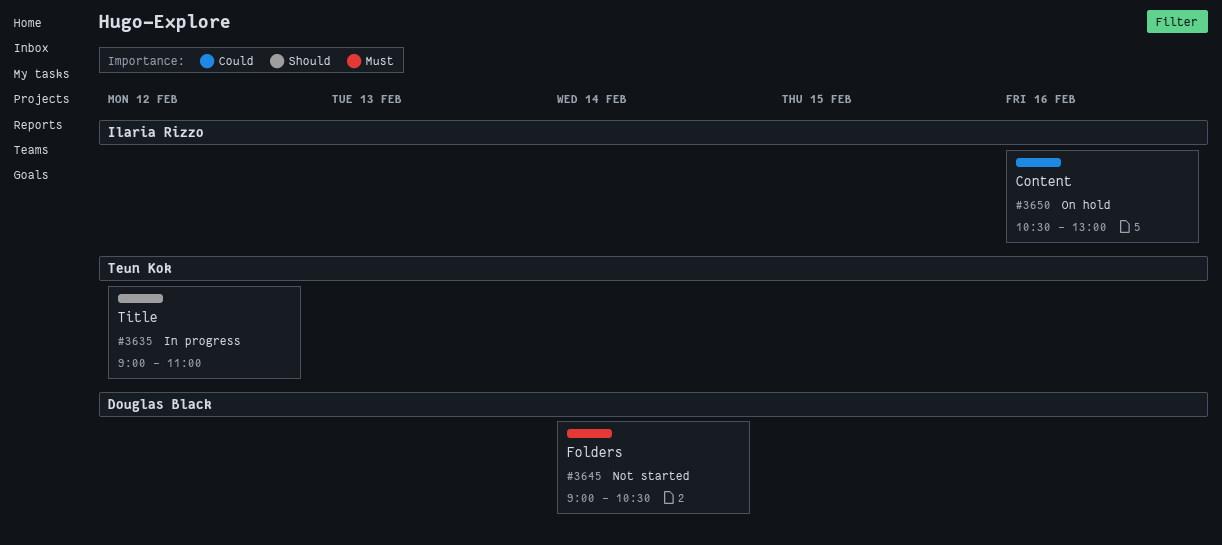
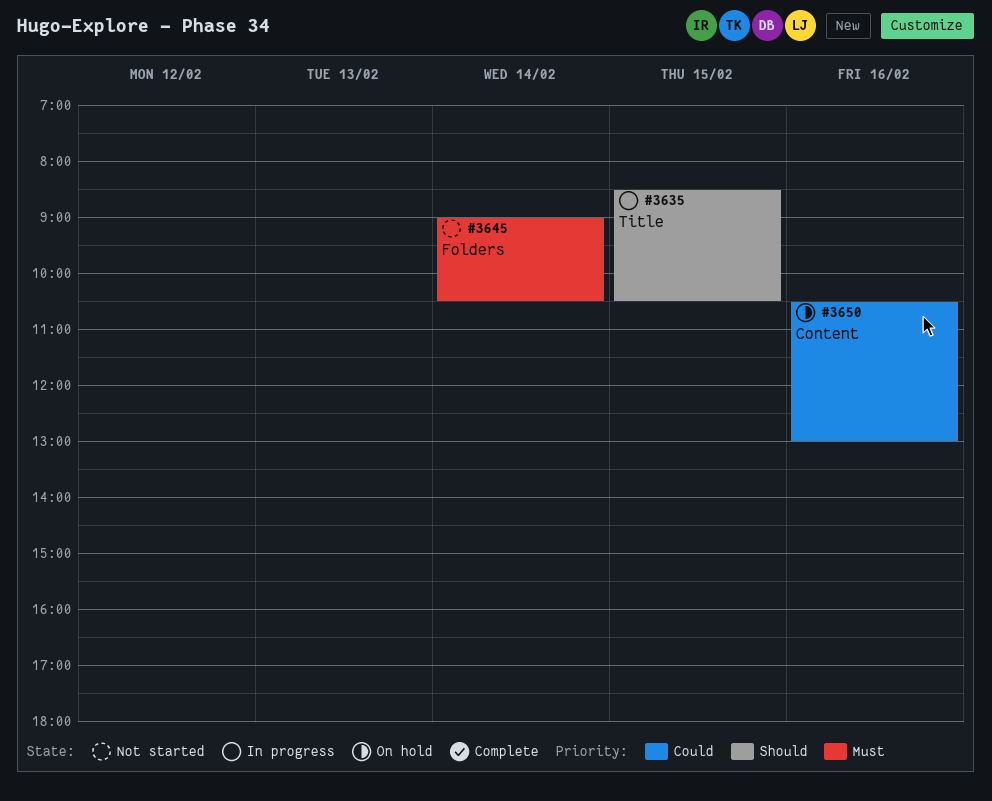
#3635, day: Feb 12 -> Feb 15
#3635, begins: 09:00 -> 08:30
#3635, ends: 11:00 -> 10:30

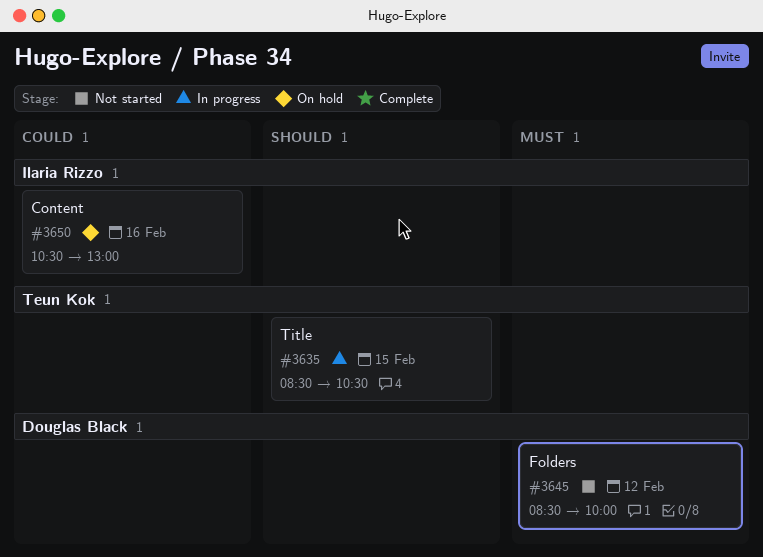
#3645, day: Feb 14 -> Feb 12
#3645, begins: 09:00 -> 08:30
#3645, ends: 10:30 -> 10:00

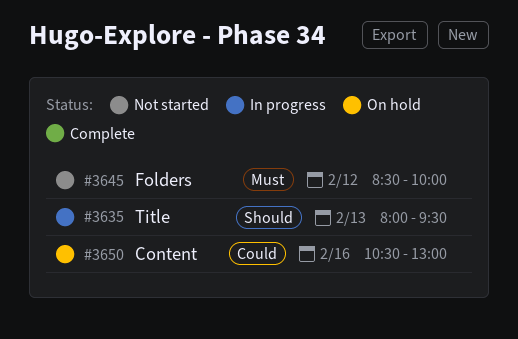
#3635, day: Feb 15 -> Feb 13
#3635, begins: 08:30 -> 08:00
#3635, ends: 10:30 -> 09:30

